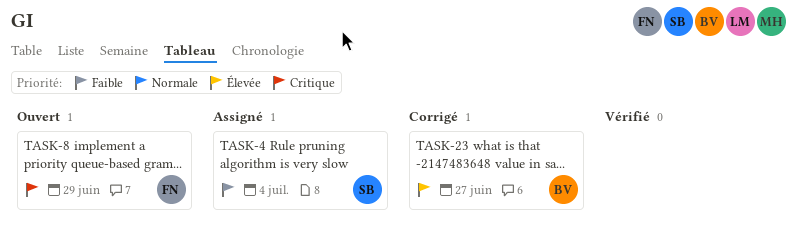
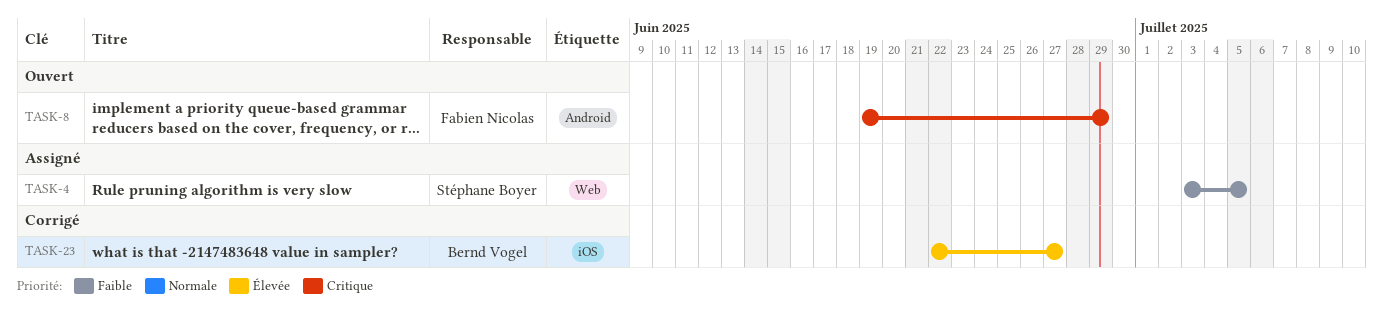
TASK-4, due: Jul 4 -> Jul 5

